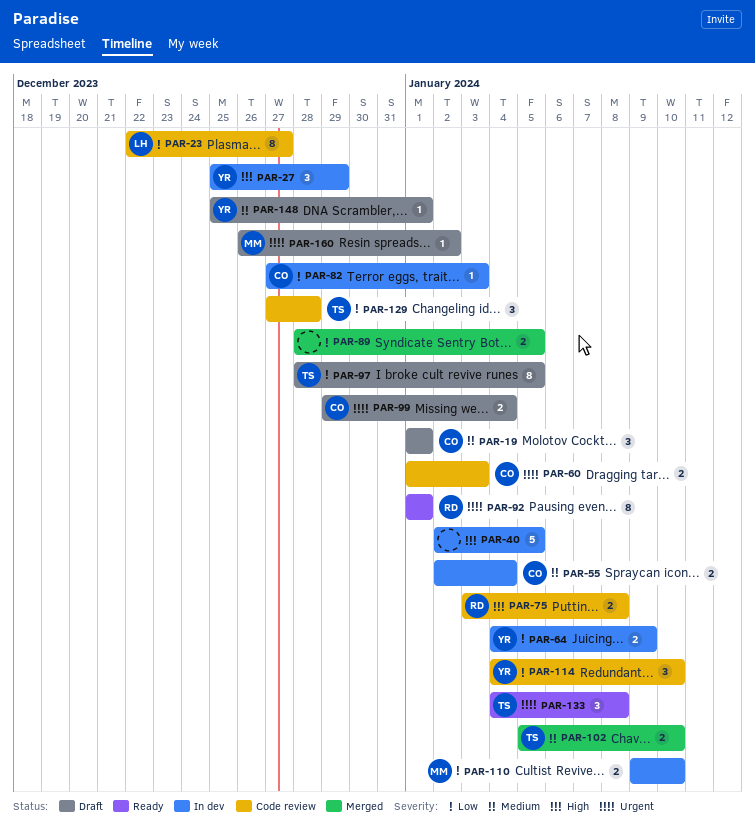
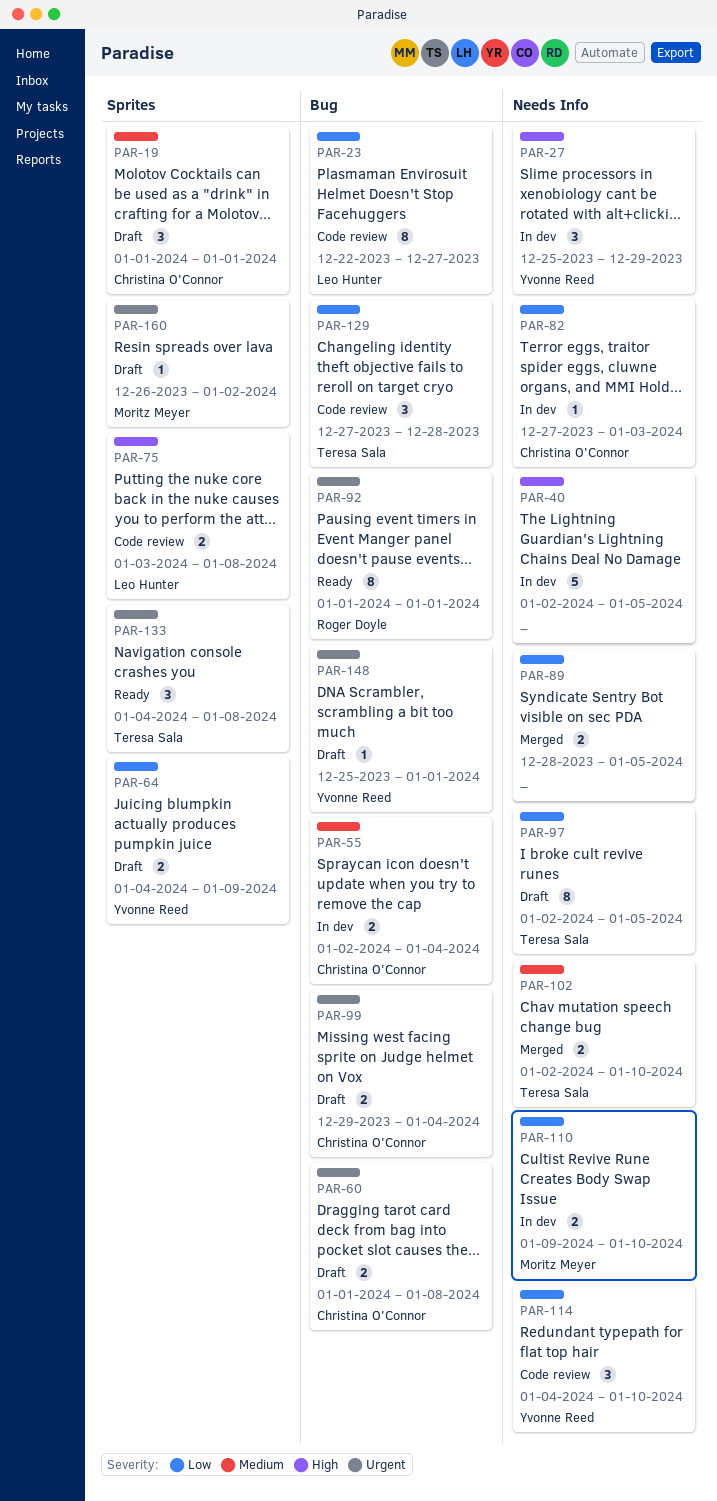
PAR-60, status: Code review -> Draft
PAR-60, due: Jan 3 -> Jan 8
PAR-64, status: In dev -> Draft
PAR-75, owner: Roger Doyle -> Leo Hunter
PAR-97, start: Dec 28 -> Jan 2
PAR-102, start: Jan 5 -> Jan 2
PAR-148, priority: Medium -> Urgent

